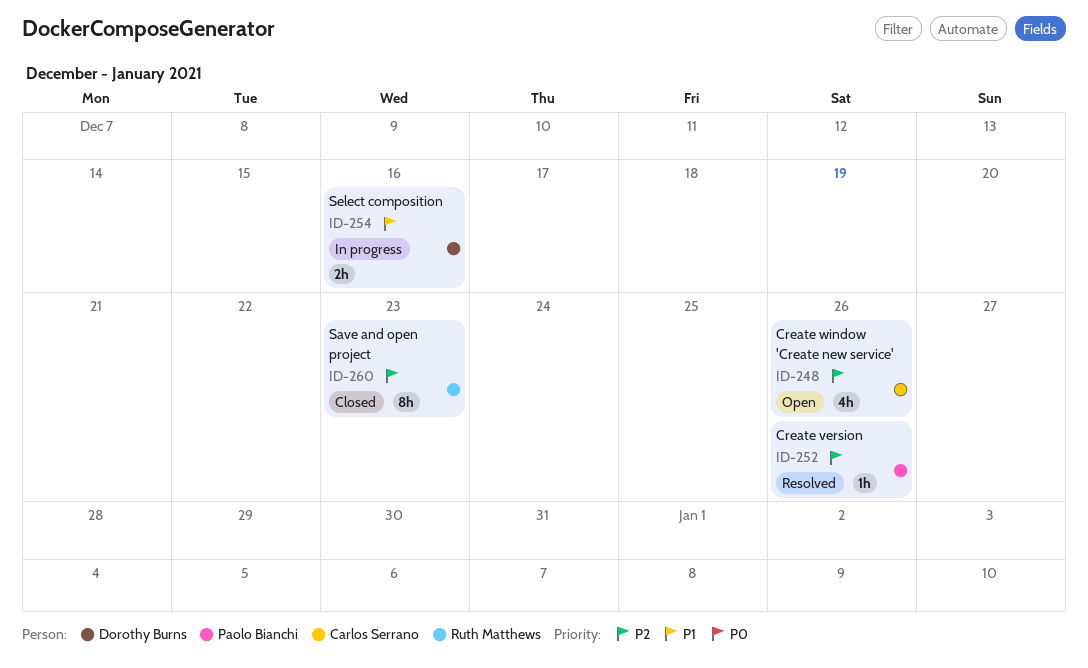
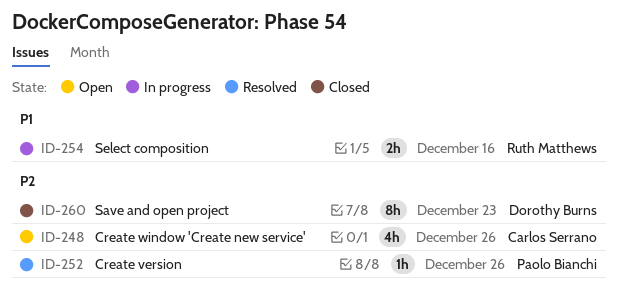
ID-254, owner: Dorothy Burns -> Ruth Matthews
ID-260, owner: Ruth Matthews -> Dorothy Burns

